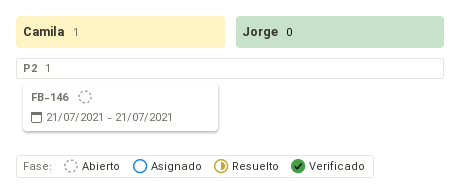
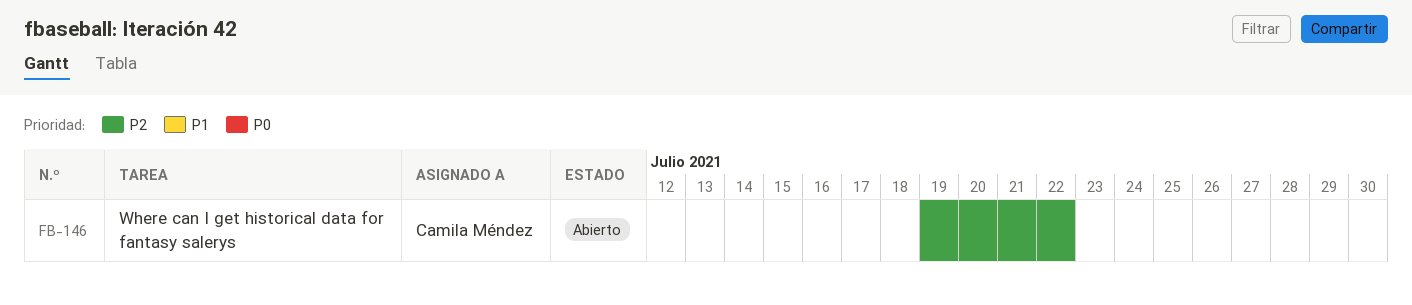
FB-146, start: Jul 21 -> Jul 19
FB-146, due: Jul 21 -> Jul 22

